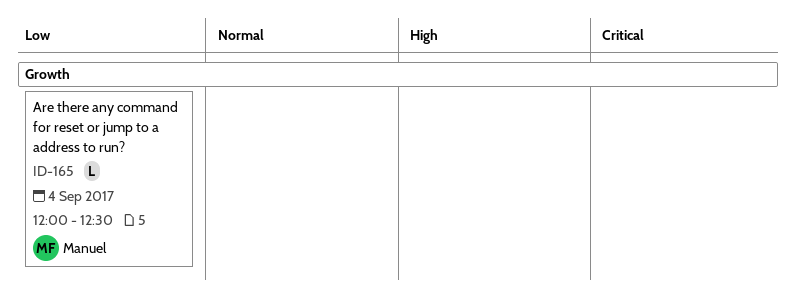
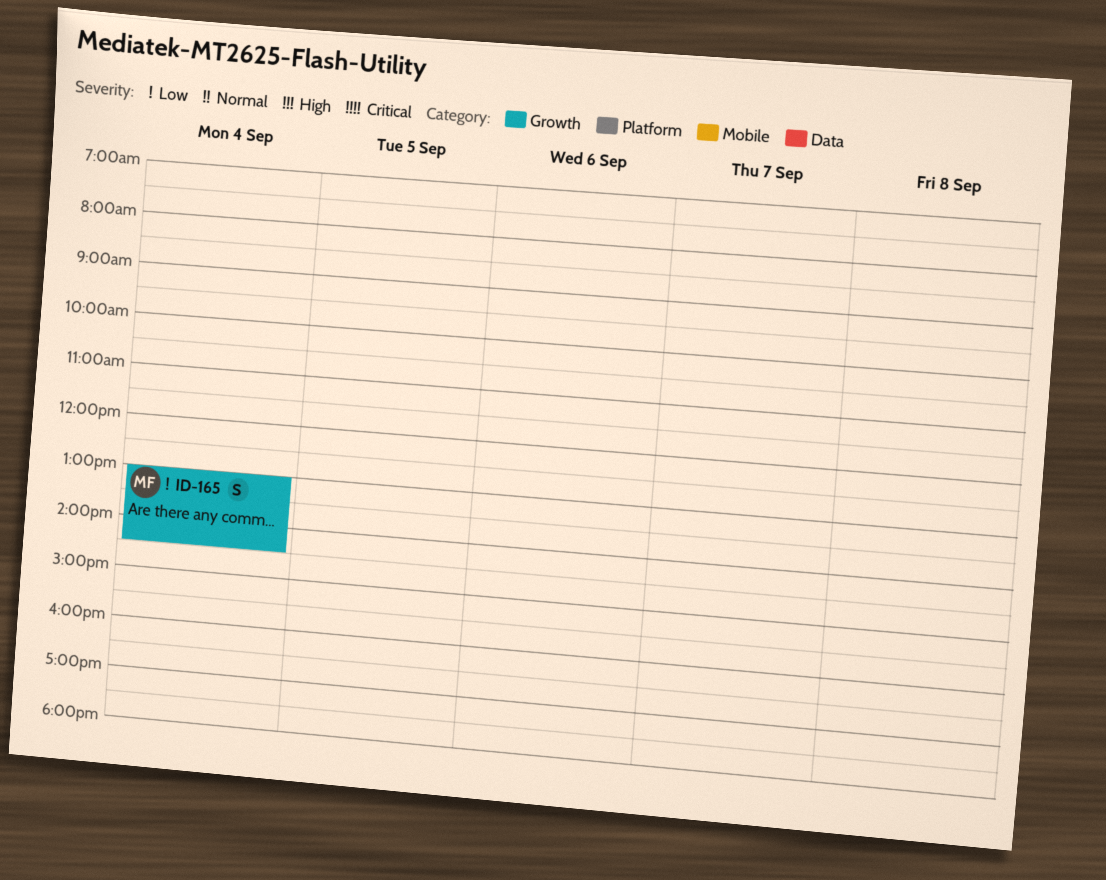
ID-165, estimate: L -> S
ID-165, begins: 12:00 -> 13:00
ID-165, ends: 12:30 -> 14:30

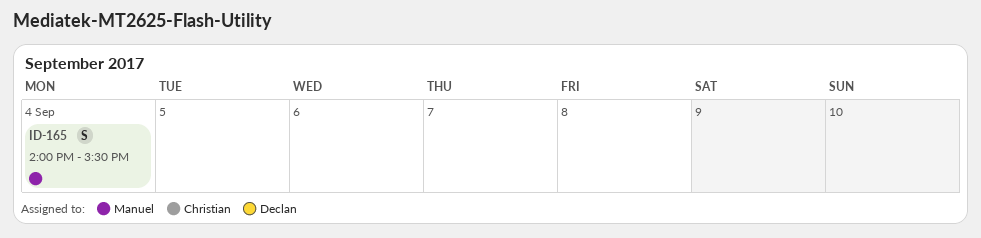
ID-165, begins: 13:00 -> 14:00
ID-165, ends: 14:30 -> 15:30

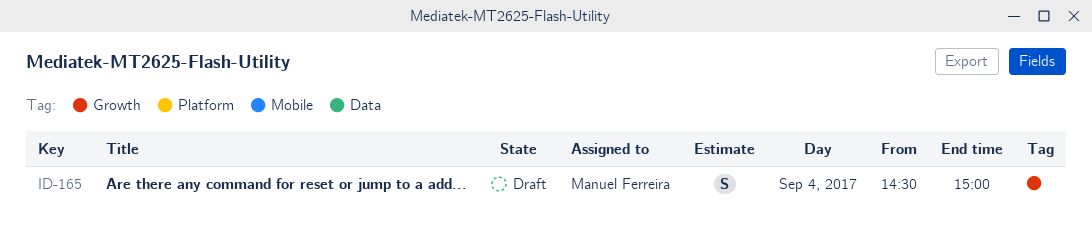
ID-165, begins: 14:00 -> 14:30
ID-165, ends: 15:30 -> 15:00

